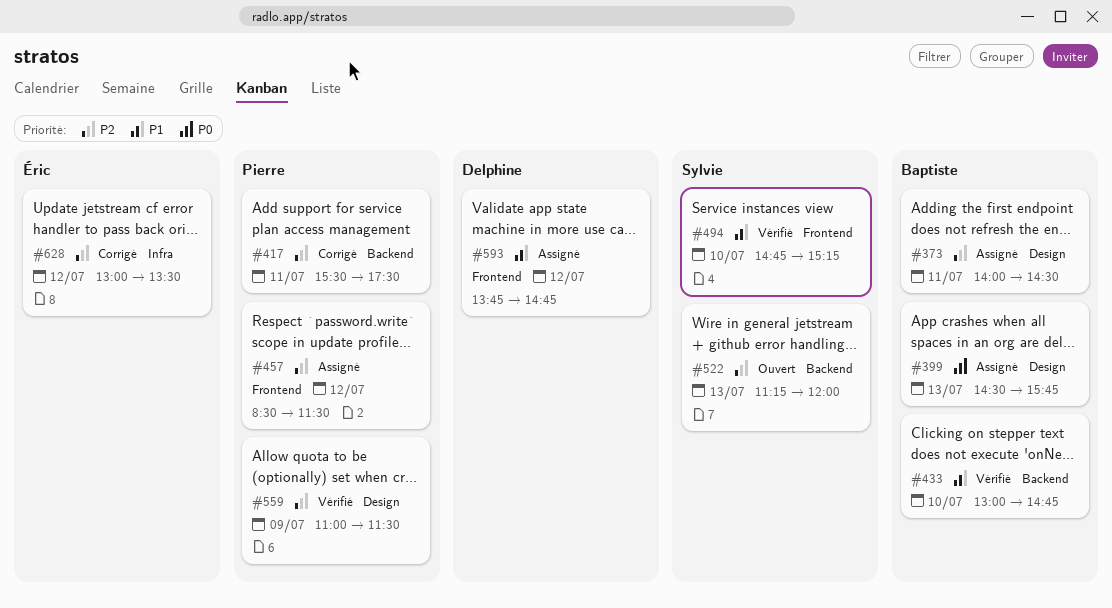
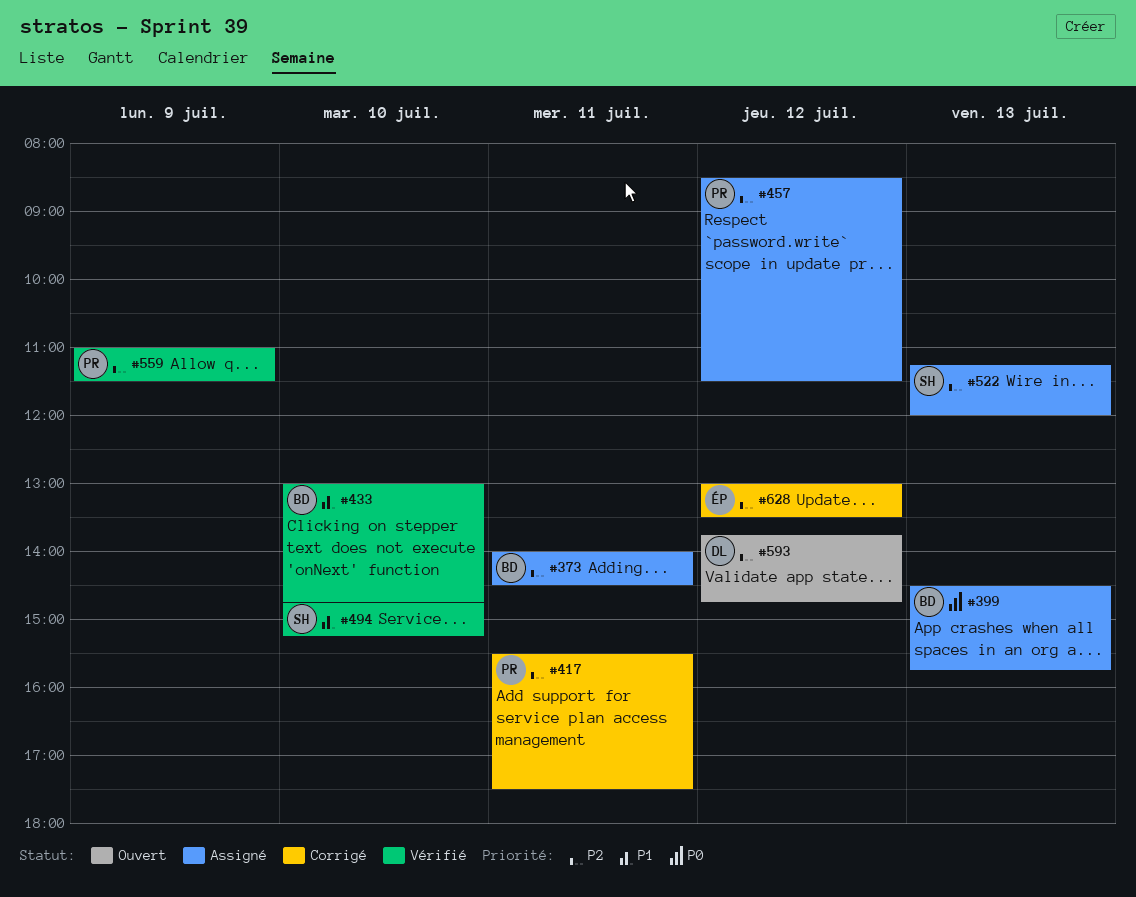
#522, status: Ouvert -> Assigné
#593, status: Assigné -> Ouvert
#593, priority: P1 -> P2

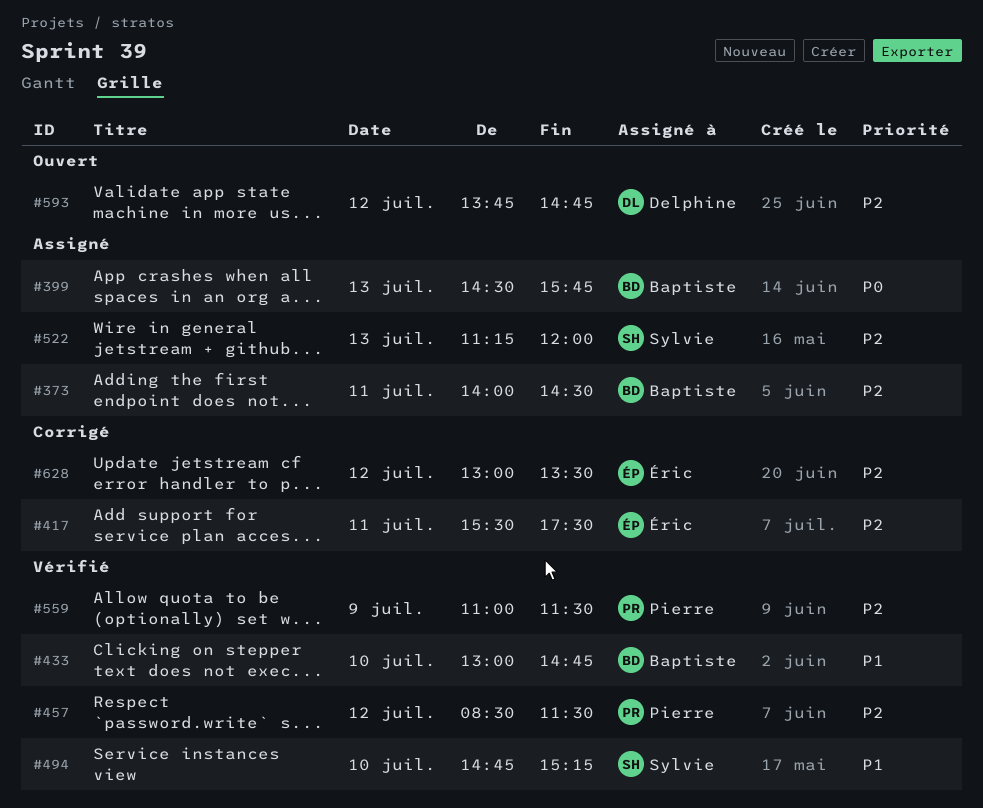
#417, owner: Pierre -> Éric
#457, status: Assigné -> Vérifié

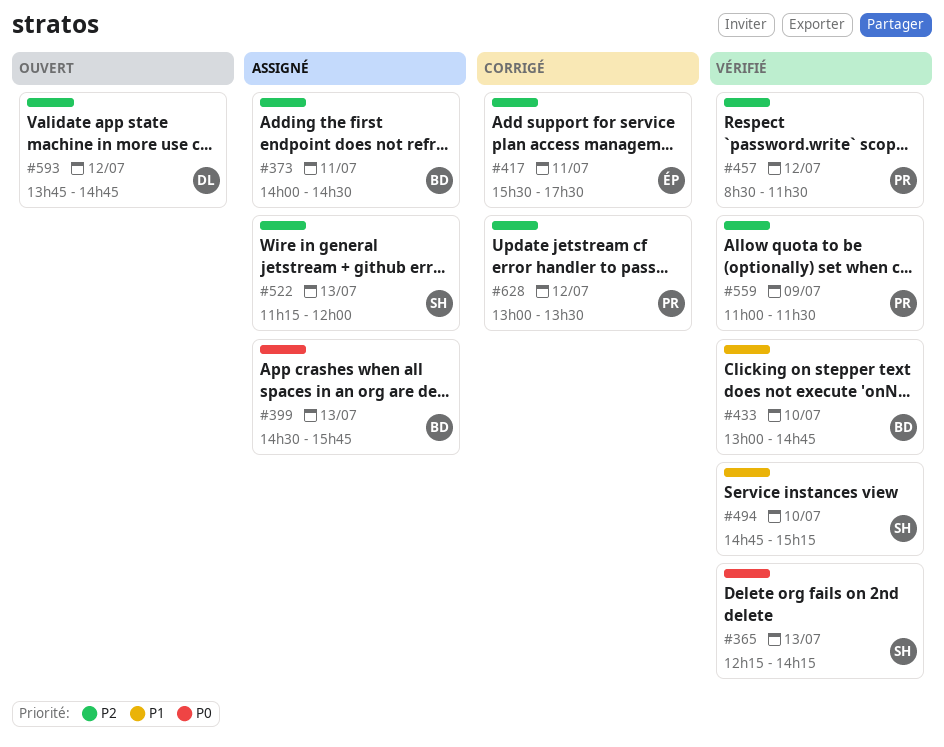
#365: none -> present
#628, owner: Éric -> Pierre

